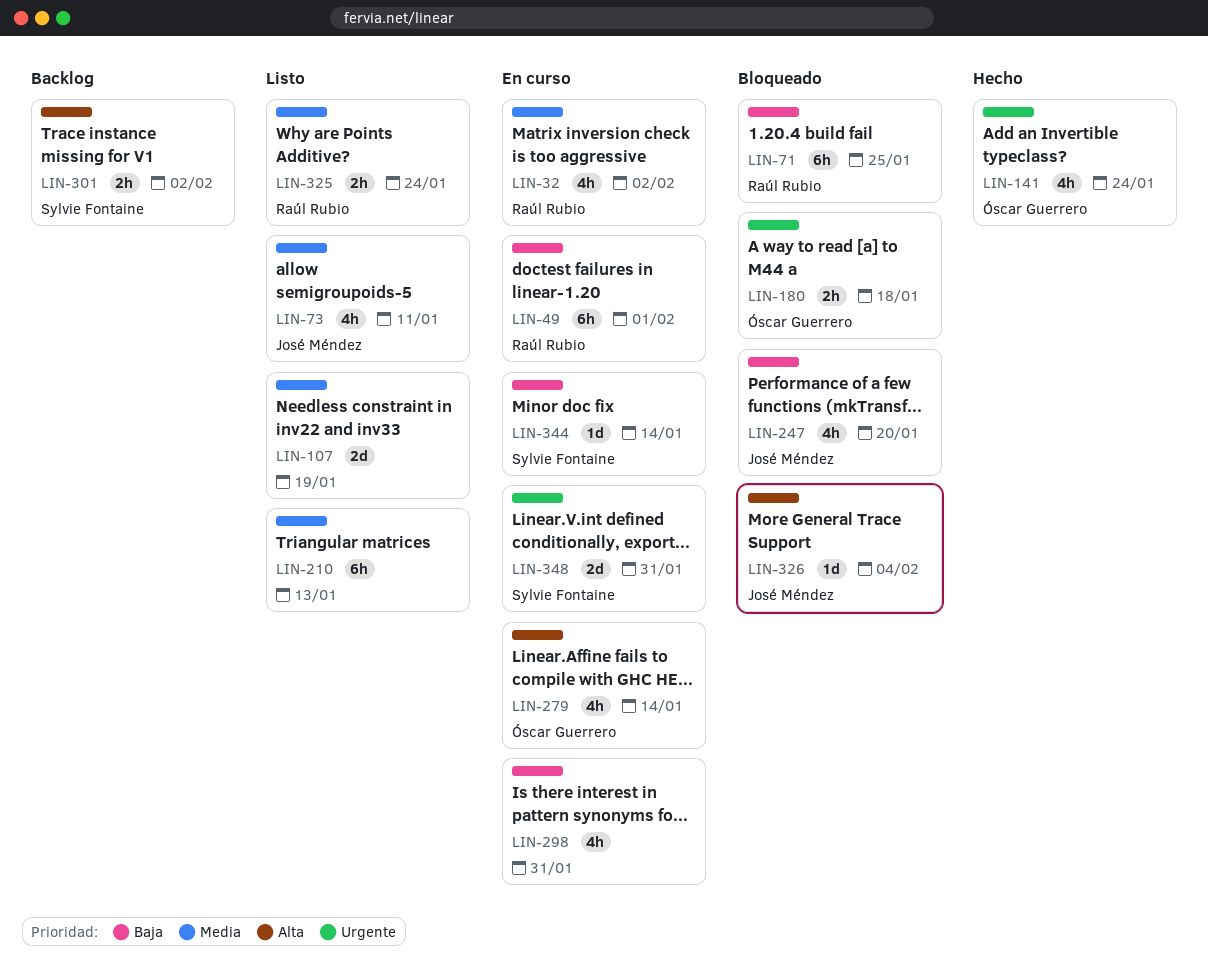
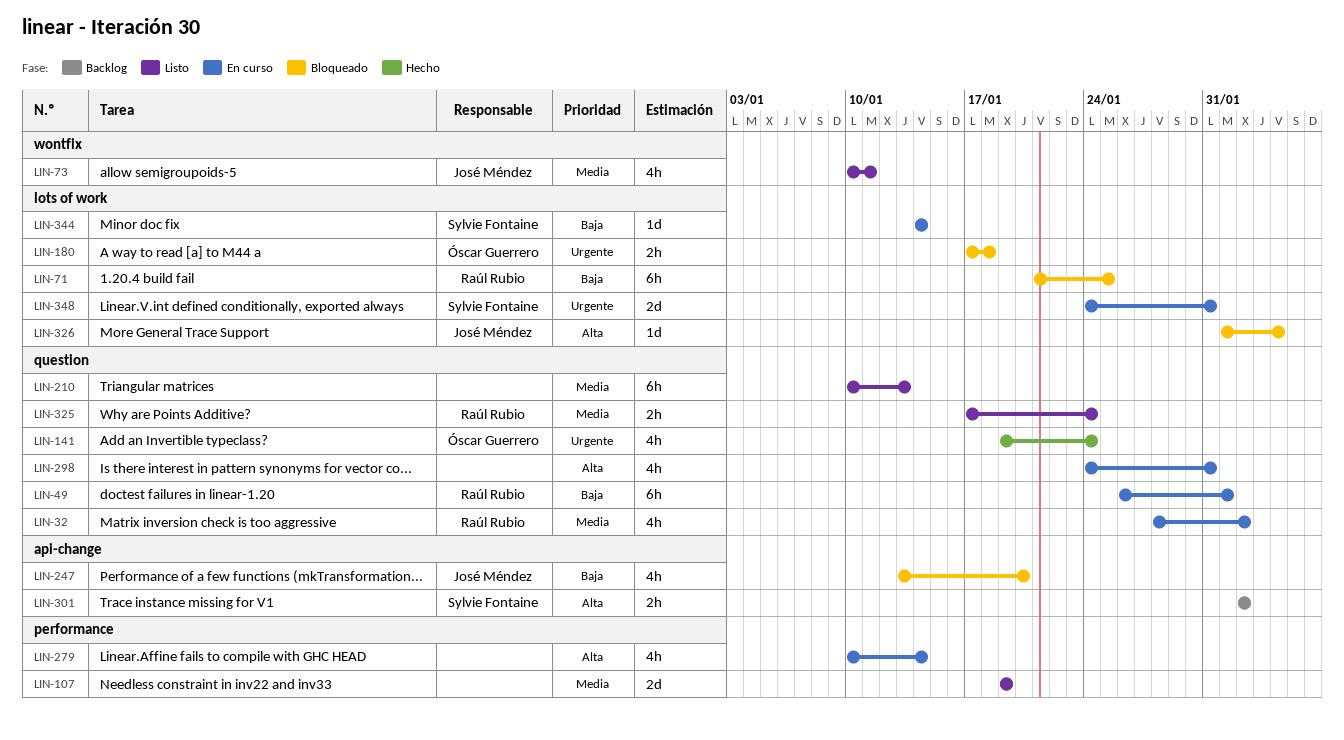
LIN-279, owner: Óscar Guerrero -> none
LIN-298, priority: Baja -> Alta

